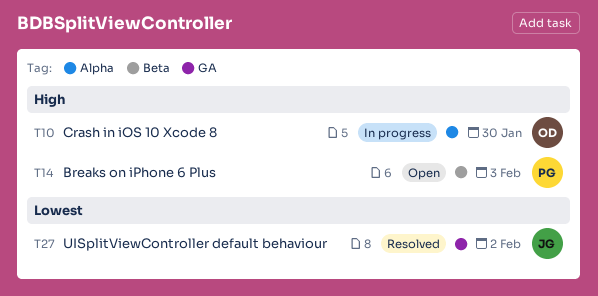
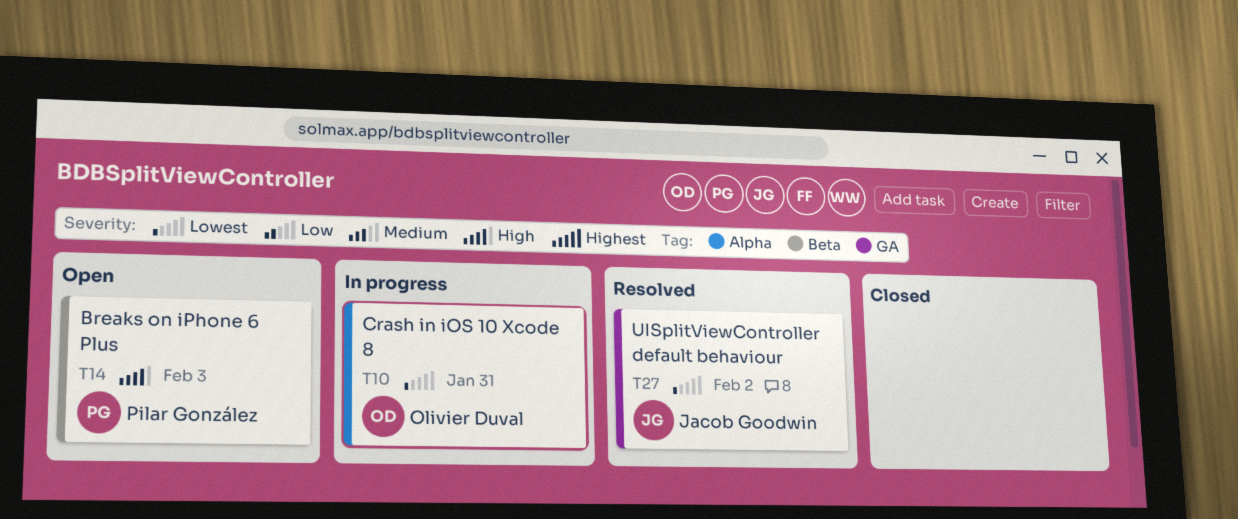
T10, priority: High -> Lowest
T10, due: Jan 30 -> Jan 31

